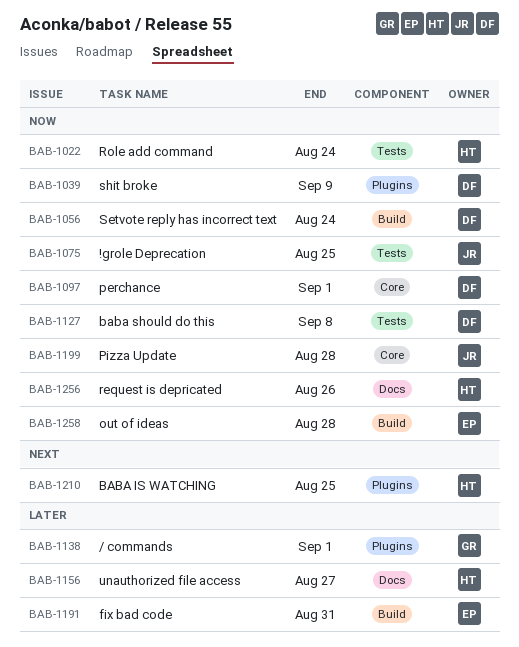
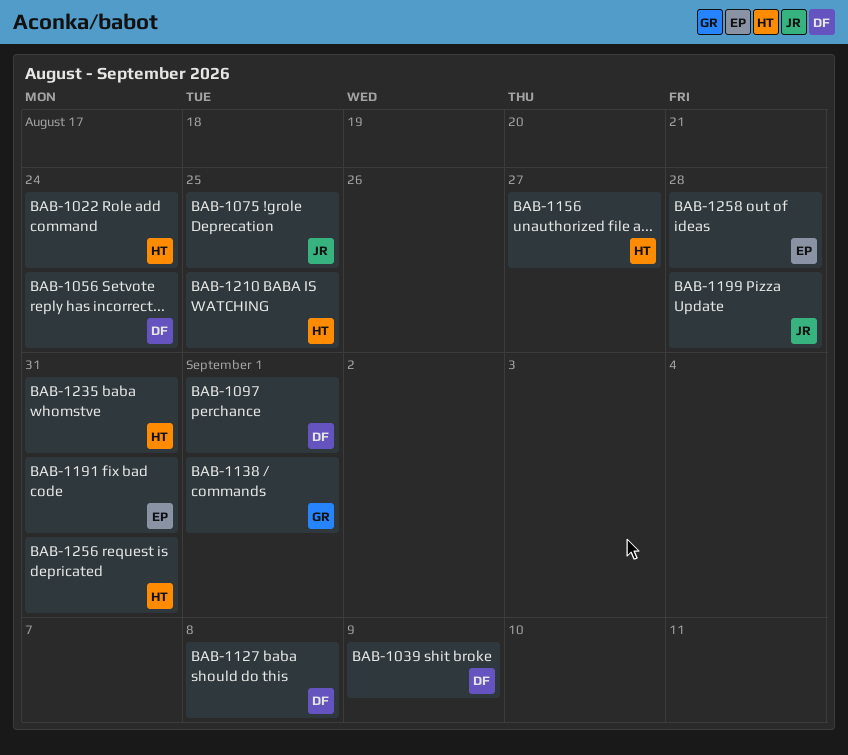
BAB-1235: none -> present
BAB-1256, due: Aug 26 -> Aug 31

